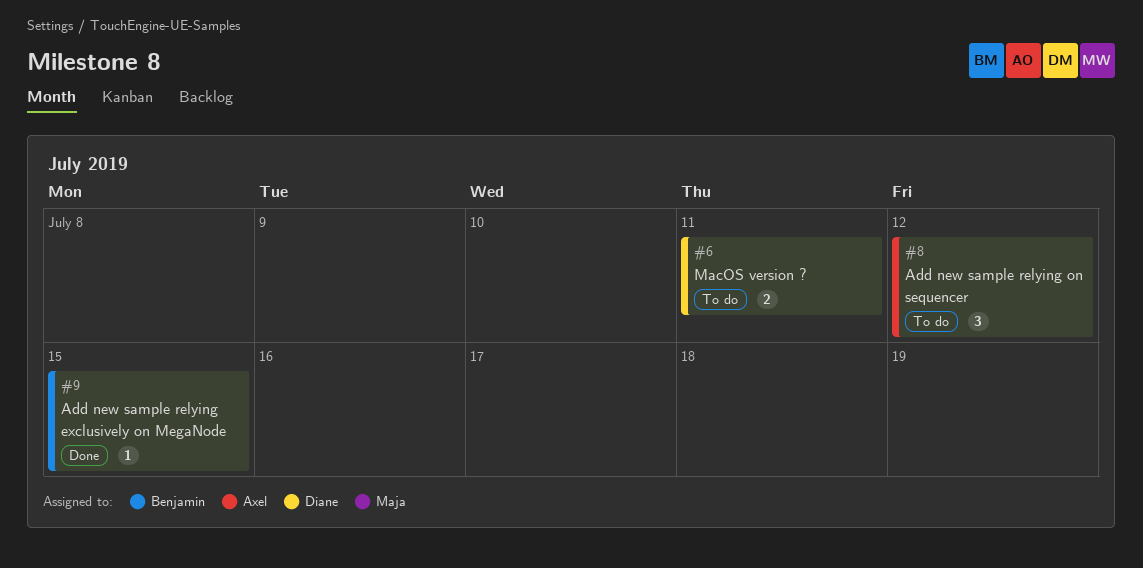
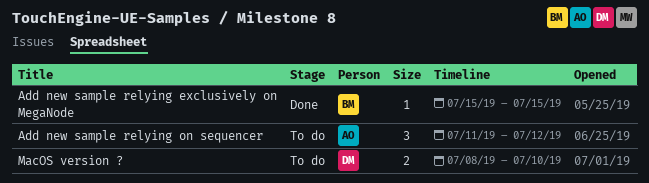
MacOS version ?, due: Jul 11 -> Jul 10

